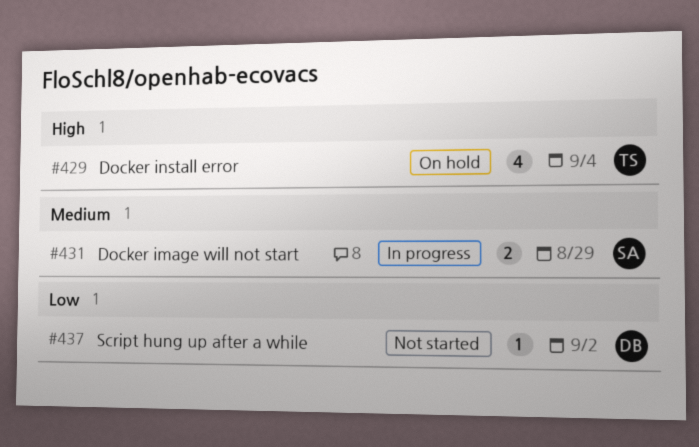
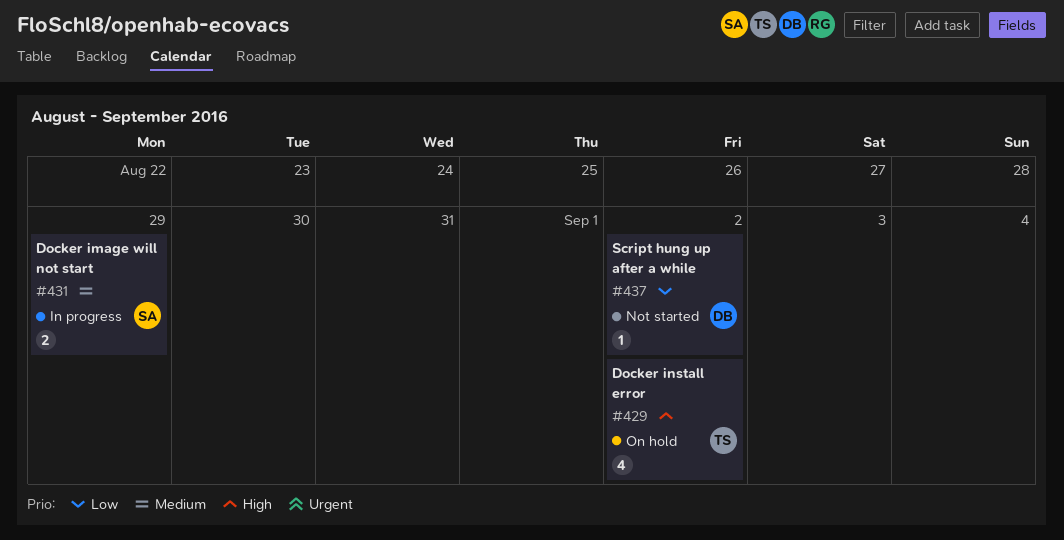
#429, due: Sep 4 -> Sep 2

